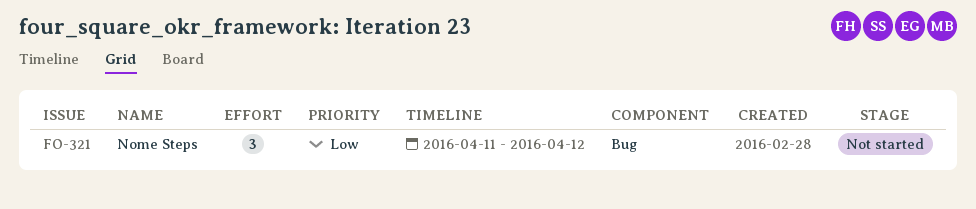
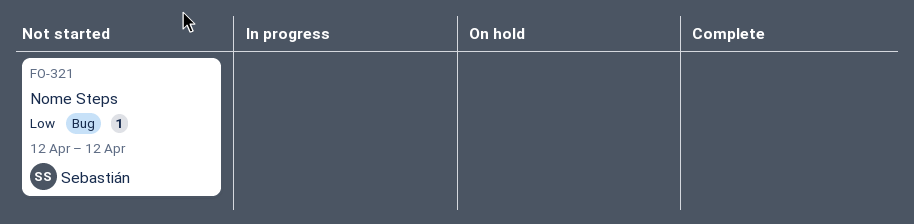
FO-321, estimate: 3 -> 1
FO-321, start: Apr 11 -> Apr 12

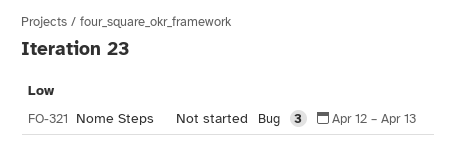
FO-321, estimate: 1 -> 3
FO-321, due: Apr 12 -> Apr 13

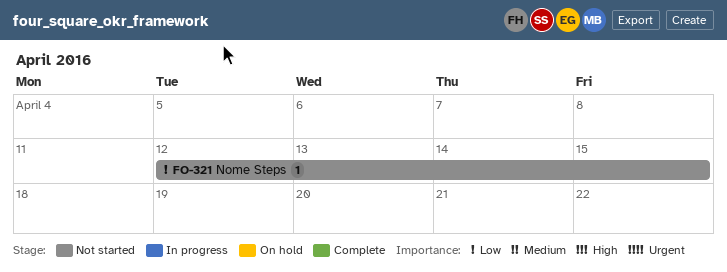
FO-321, estimate: 3 -> 1
FO-321, due: Apr 13 -> Apr 15

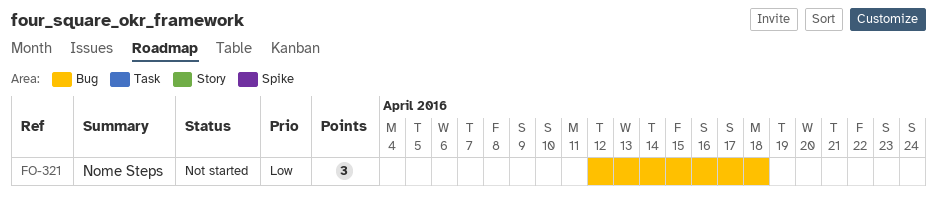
FO-321, estimate: 1 -> 3
FO-321, due: Apr 15 -> Apr 18

